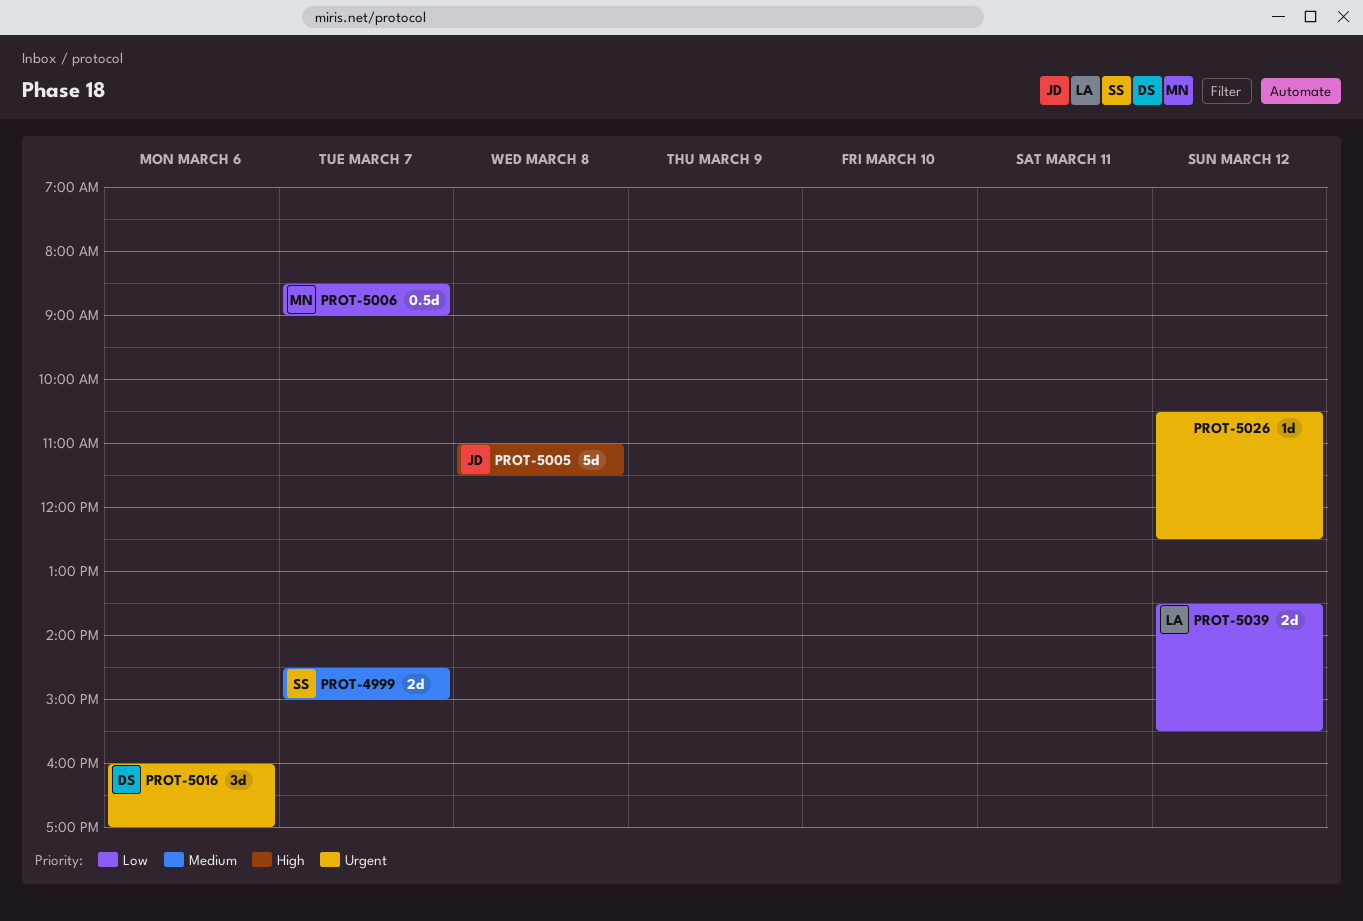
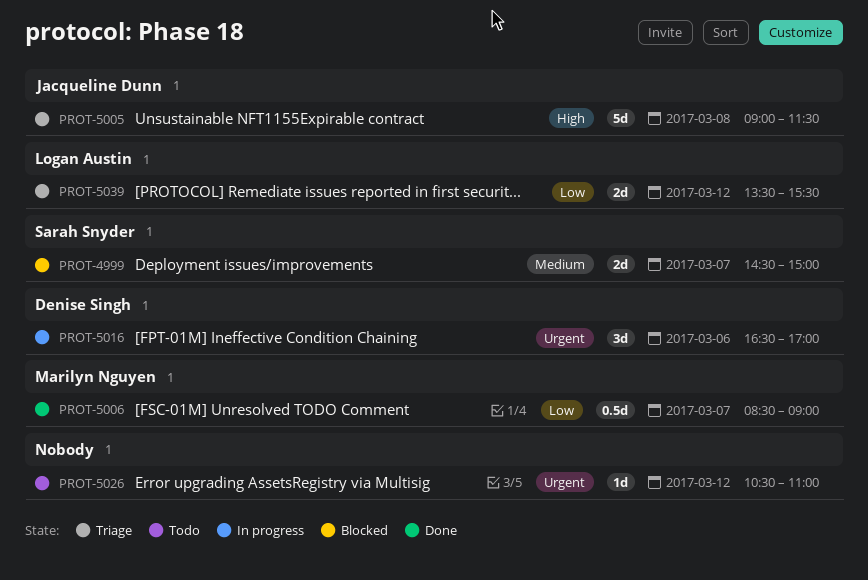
PROT-5005, begins: 11:00 -> 09:00
PROT-5016, begins: 16:00 -> 16:30
PROT-5026, ends: 12:30 -> 11:00

